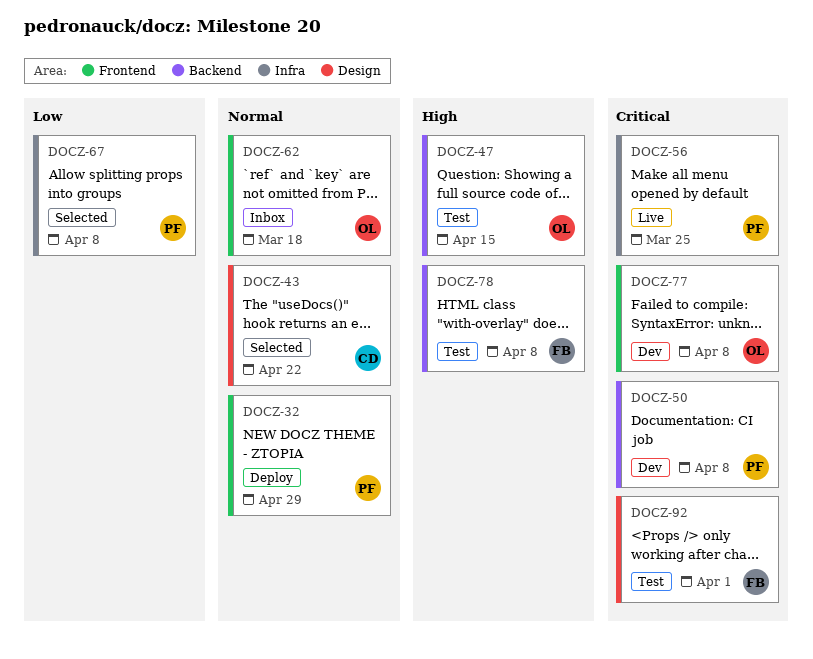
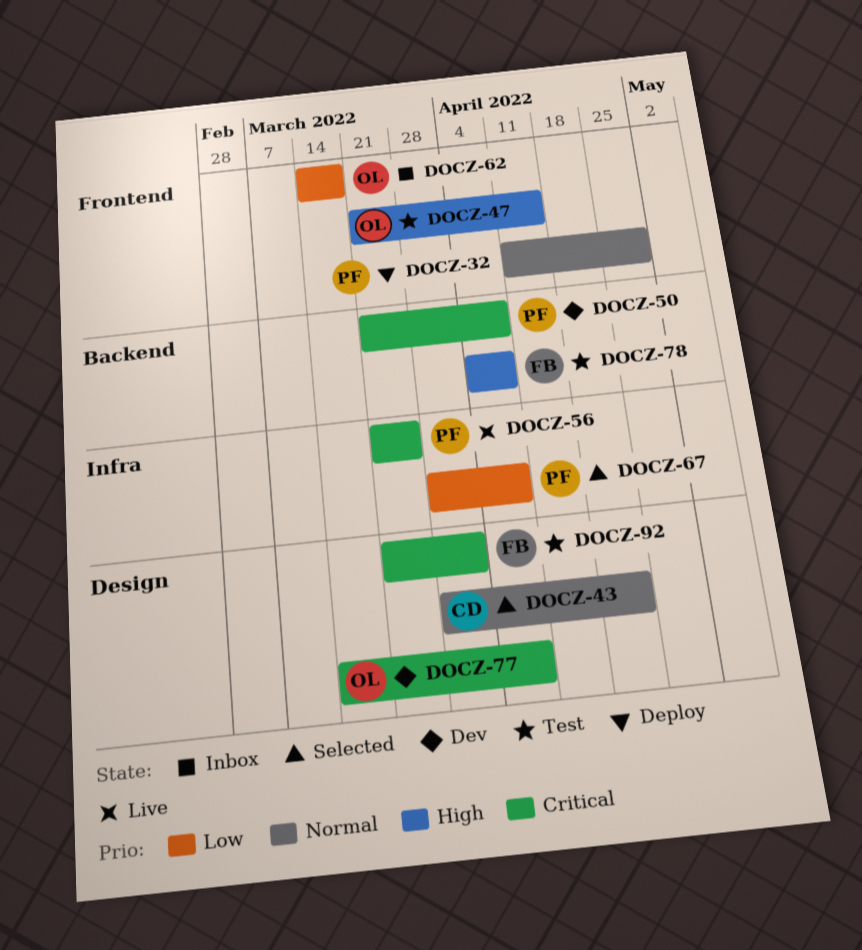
DOCZ-47, label: Backend -> Frontend
DOCZ-62, priority: Normal -> Low
DOCZ-77, label: Frontend -> Design

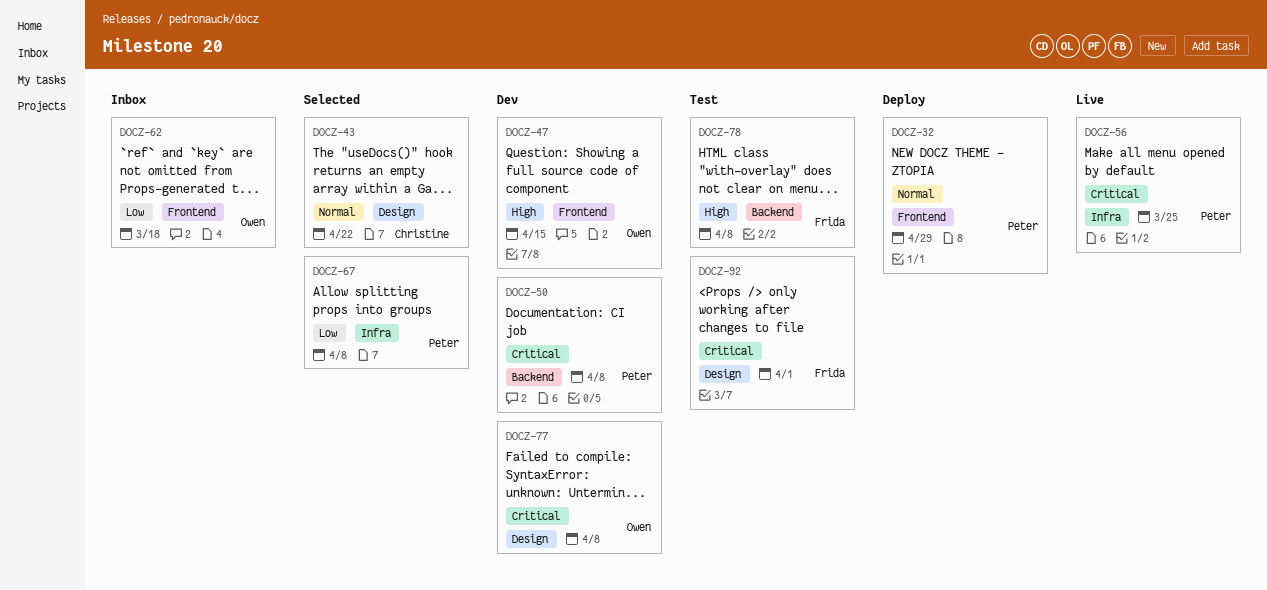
DOCZ-47, status: Test -> Dev

